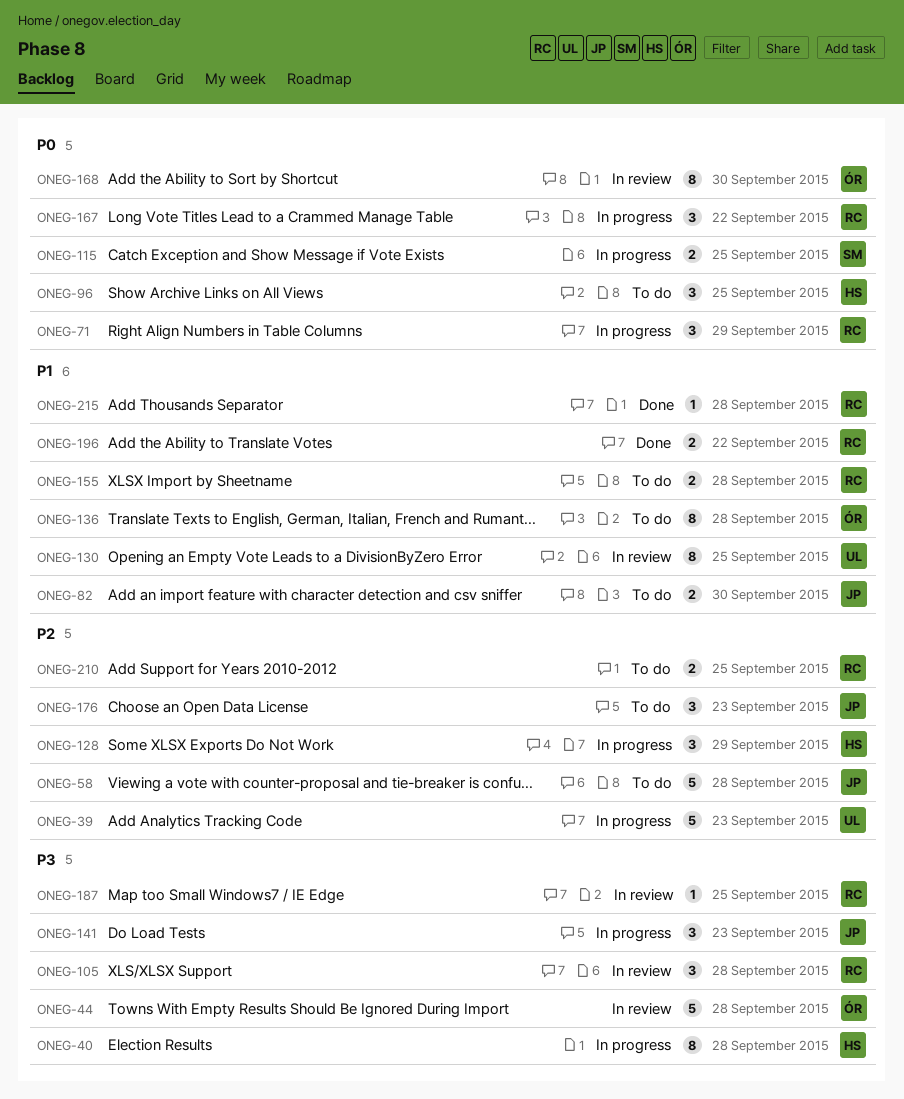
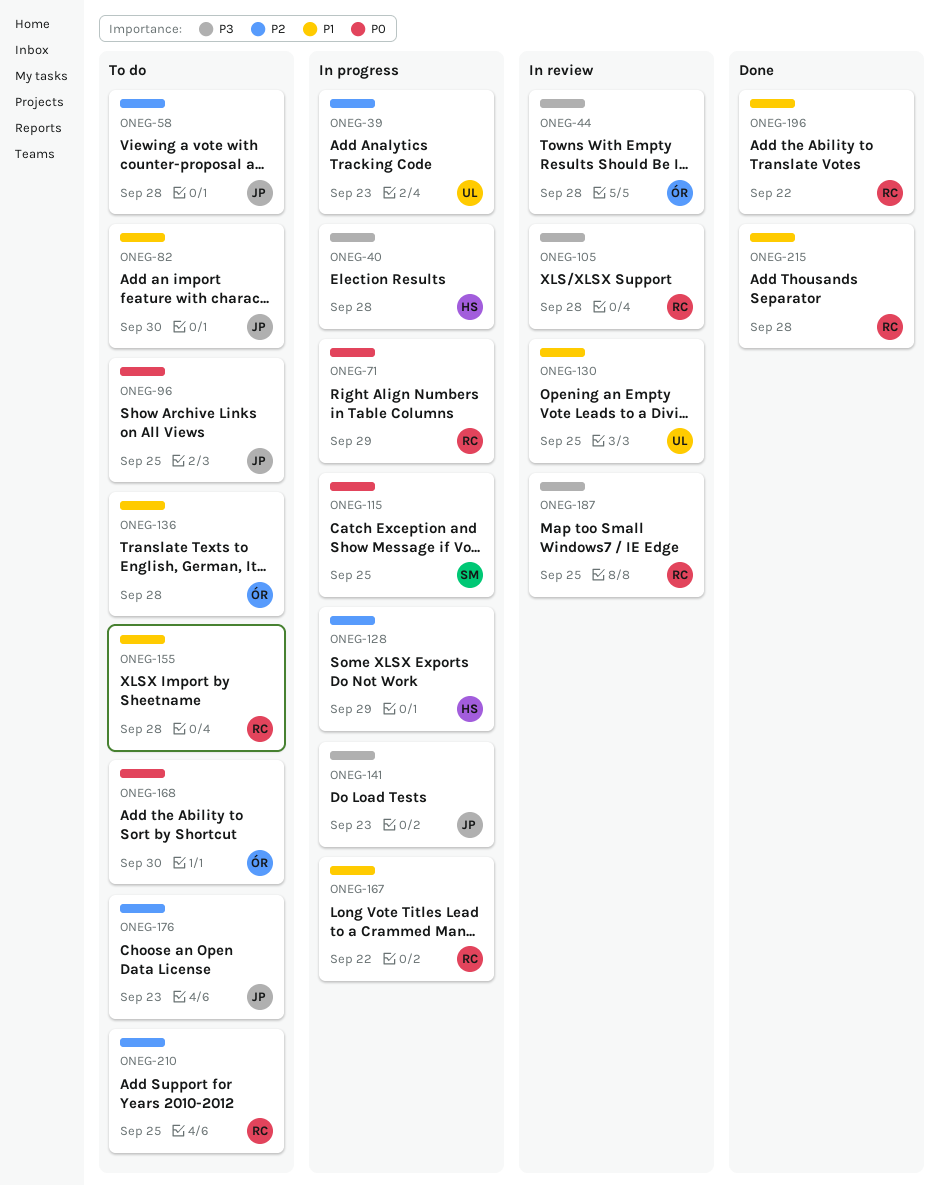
ONEG-96, owner: HS -> JP
ONEG-167, priority: P0 -> P1
ONEG-168, status: In review -> To do

